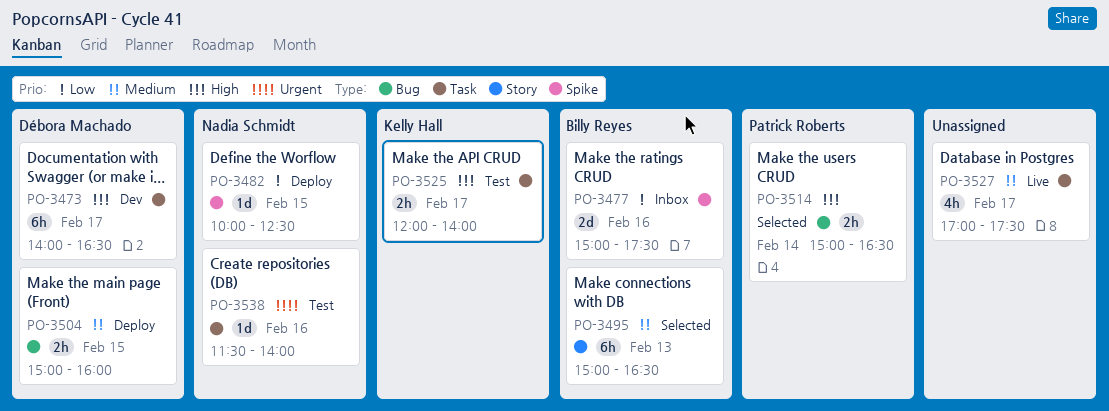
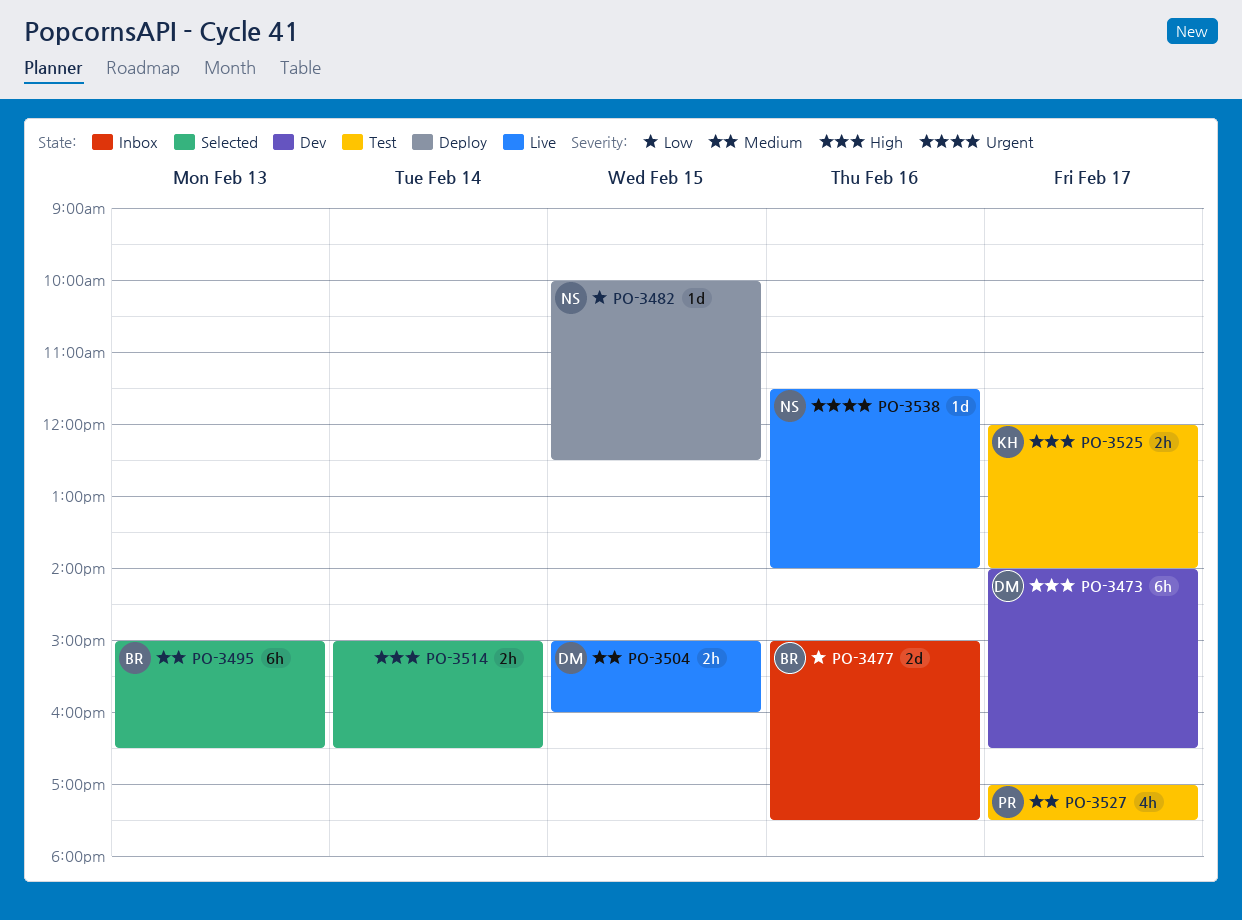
PO-3504, status: Deploy -> Live
PO-3514, owner: Patrick Roberts -> none
PO-3527, status: Live -> Test
PO-3527, owner: none -> Patrick Roberts
PO-3538, status: Test -> Live

